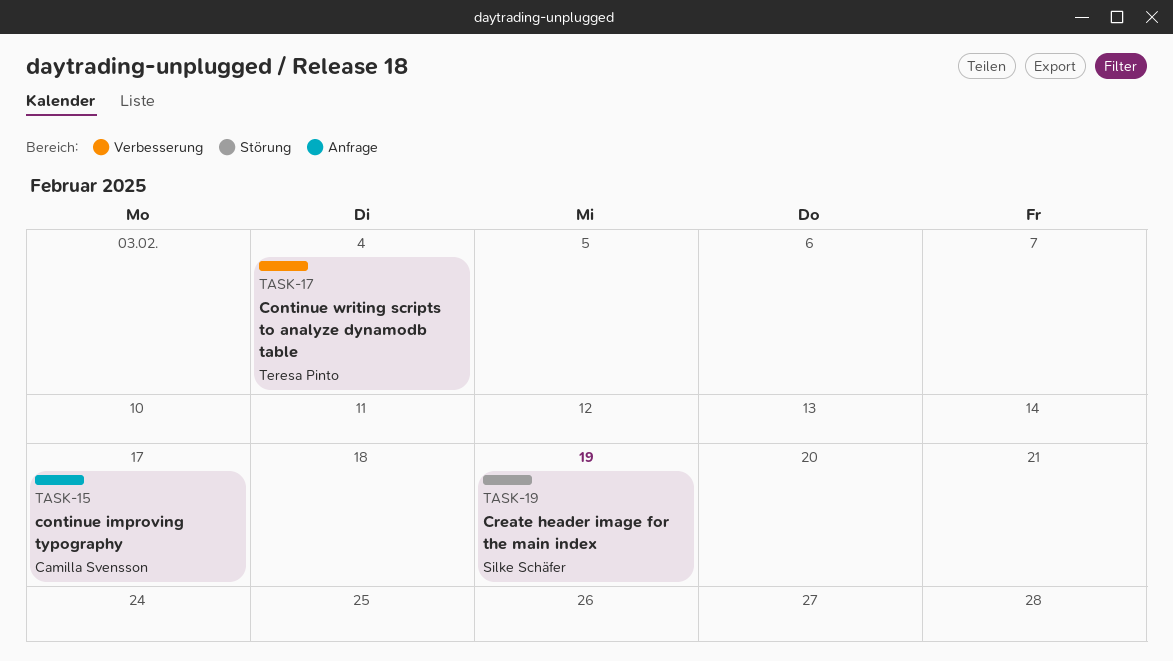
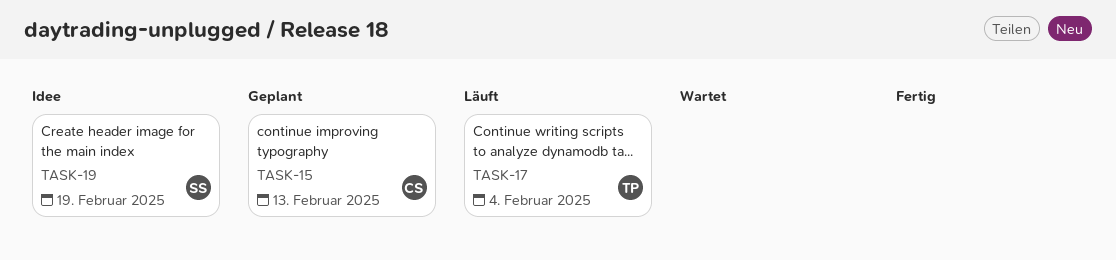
TASK-15, due: Feb 17 -> Feb 13

